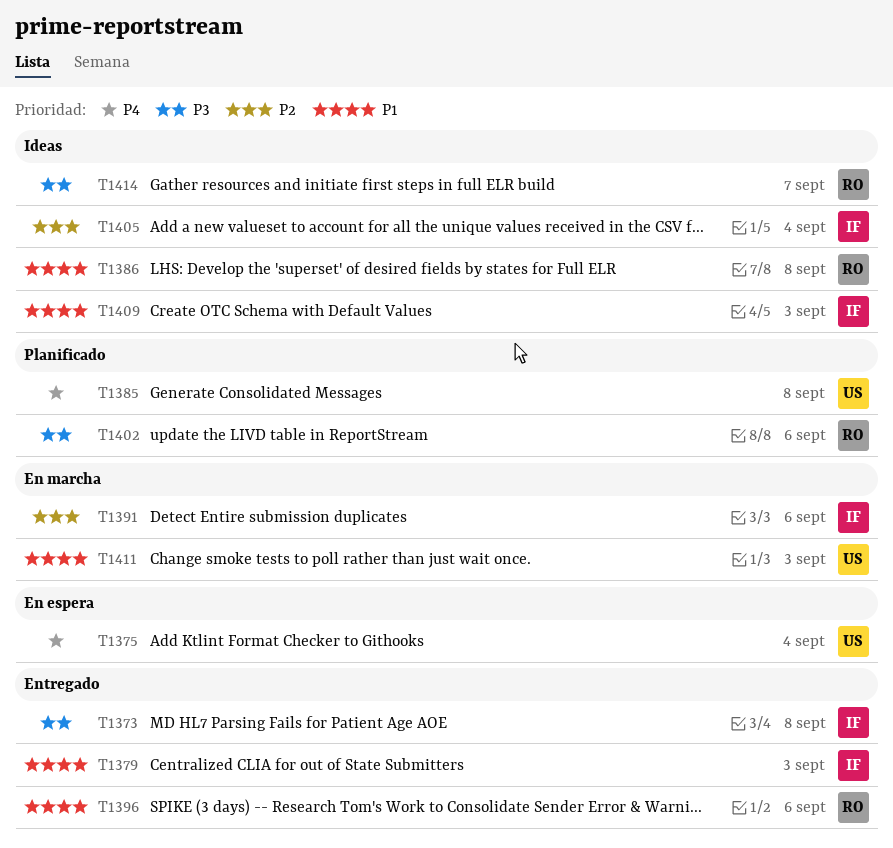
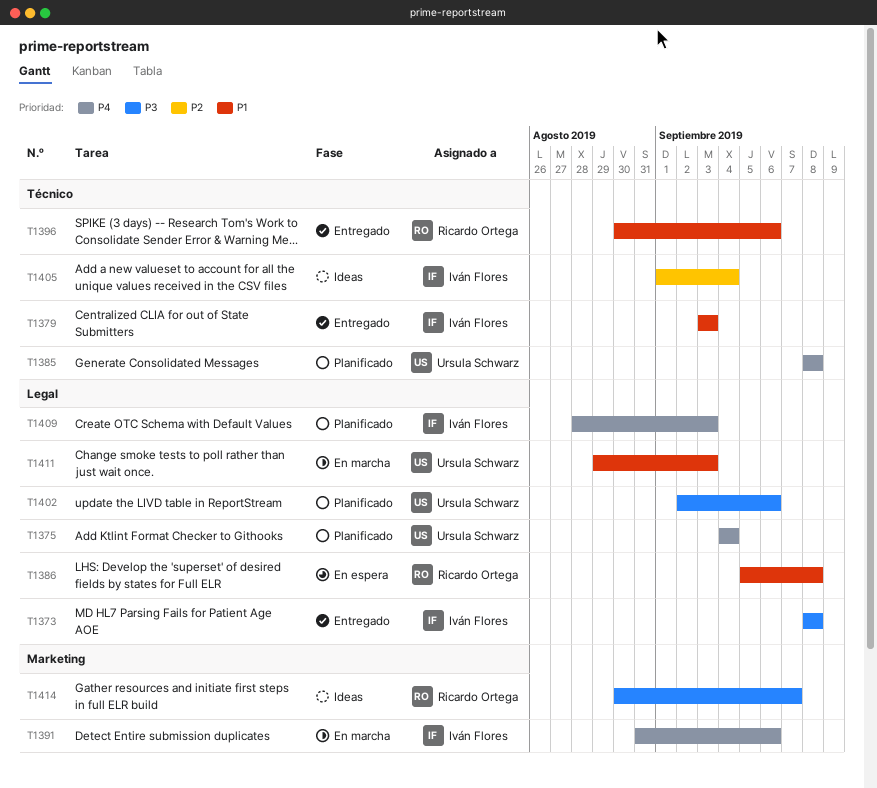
T1375, status: En espera -> Planificado
T1386, status: Ideas -> En espera
T1391, priority: P2 -> P4
T1402, owner: Ricardo Ortega -> Ursula Schwarz
T1409, status: Ideas -> Planificado
T1409, priority: P1 -> P4

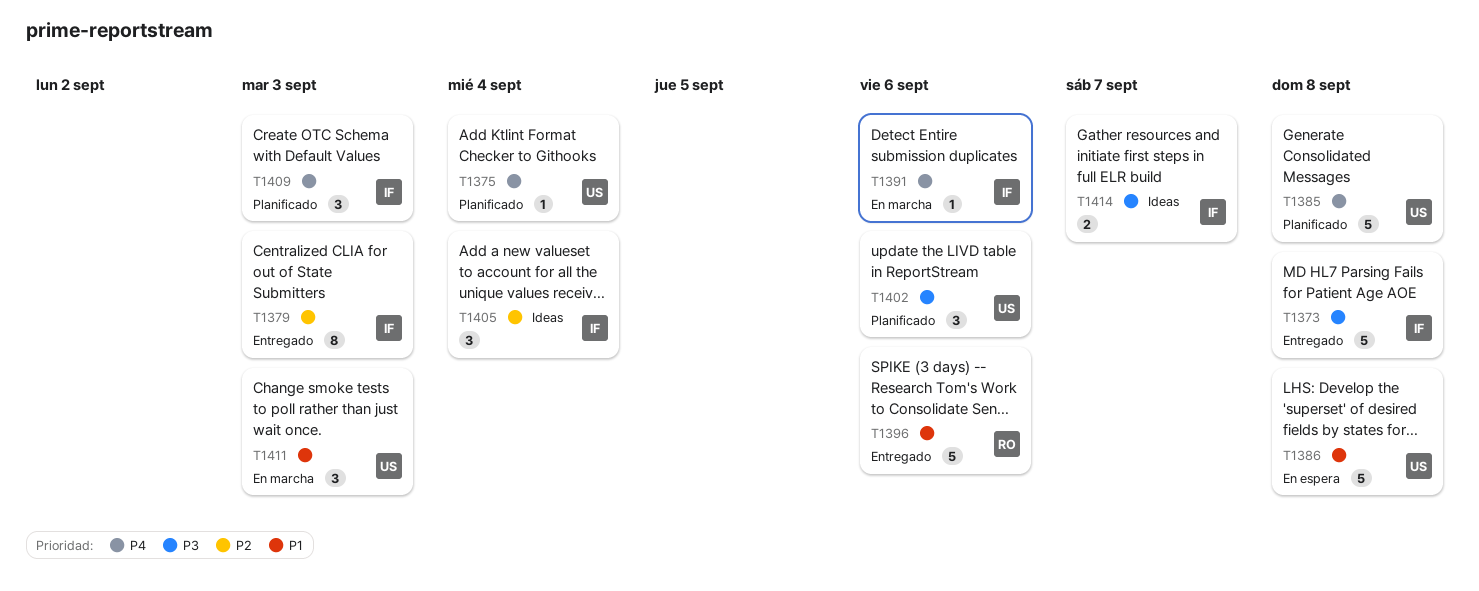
T1379, priority: P1 -> P2
T1386, owner: Ricardo Ortega -> Ursula Schwarz
T1414, owner: Ricardo Ortega -> Iván Flores

